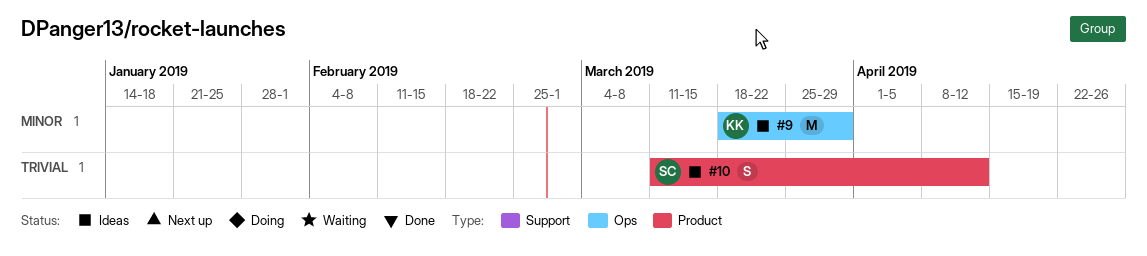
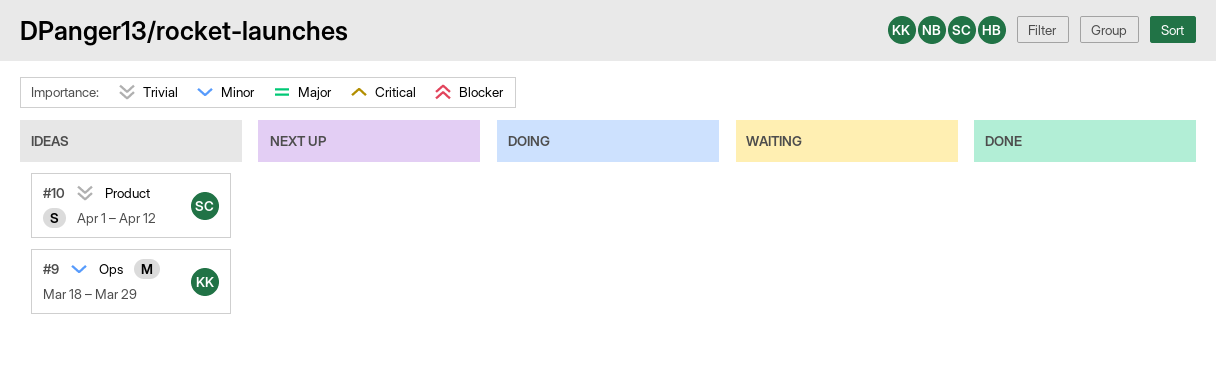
#10, start: Mar 11 -> Apr 1

